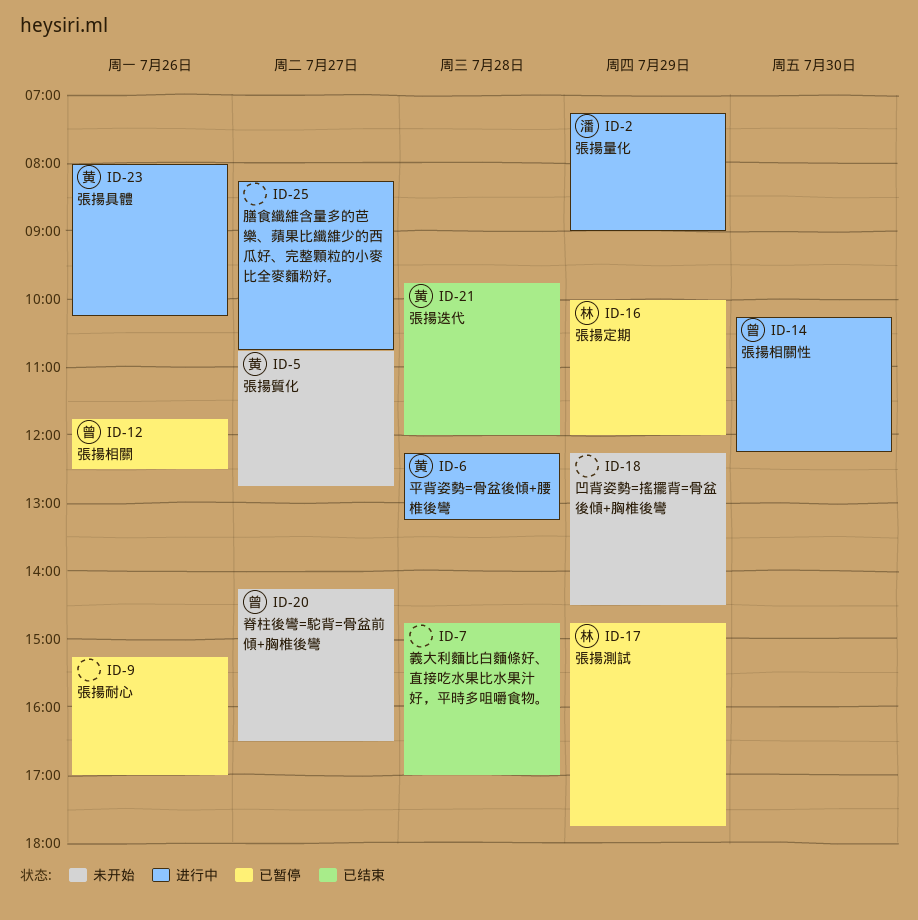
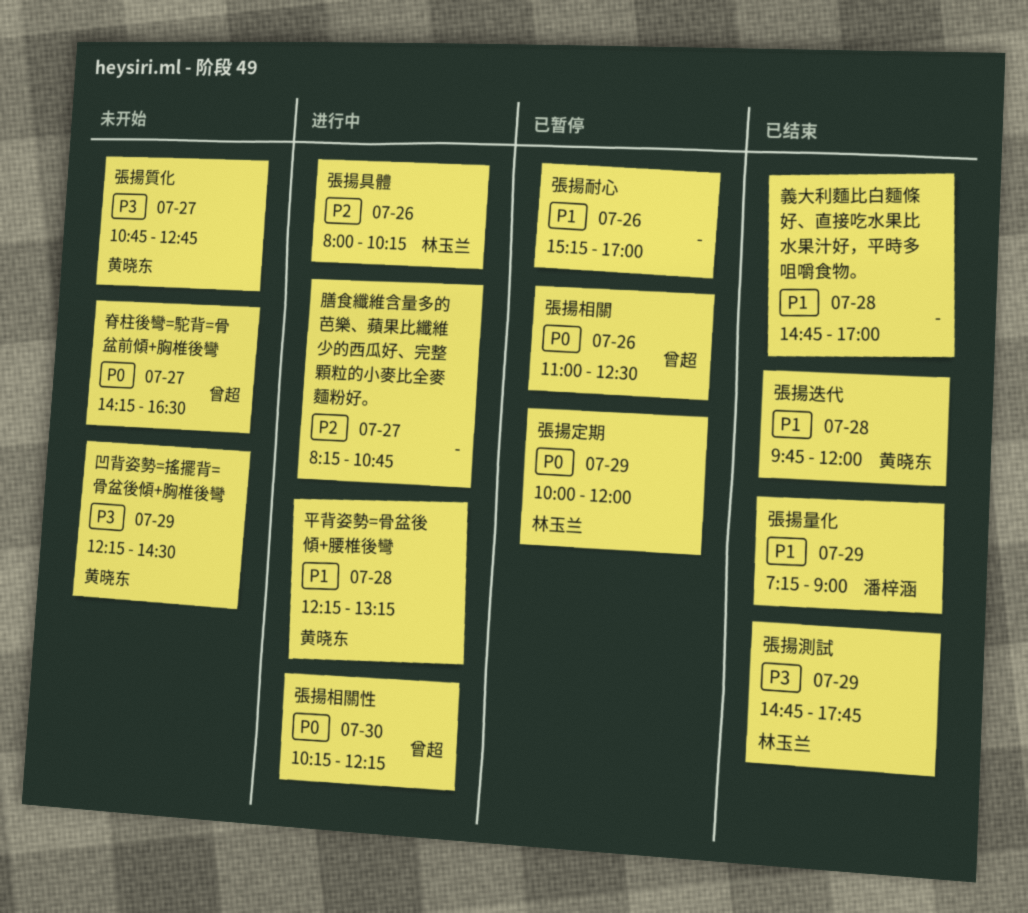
凹背姿勢=搖擺背=骨盆後傾+胸椎後彎, owner: none -> 黄晓东
張揚具體, owner: 黄晓东 -> 林玉兰
張揚測試, status: 已暂停 -> 已结束
張揚相關, begins: 11:45 -> 11:00
張揚量化, status: 进行中 -> 已结束

